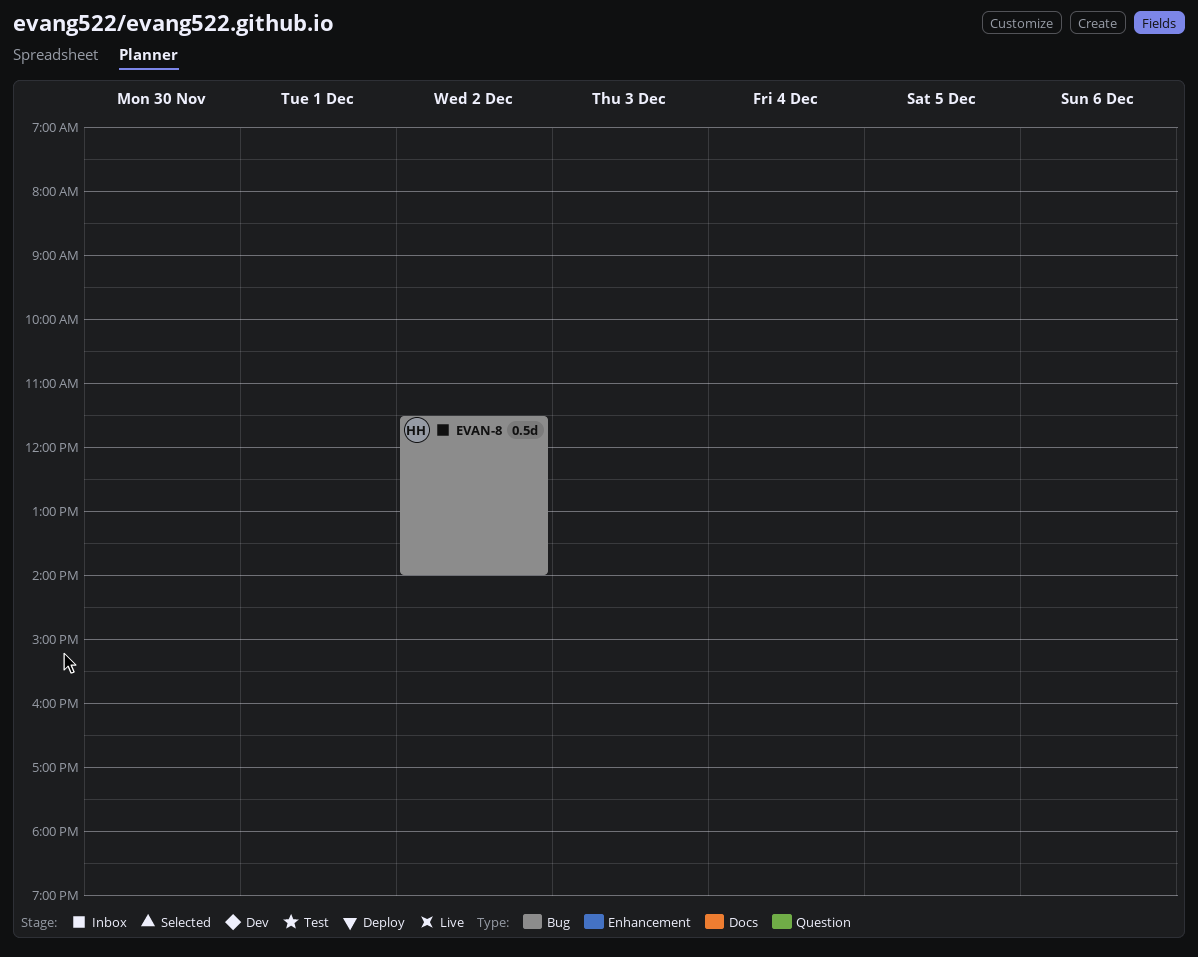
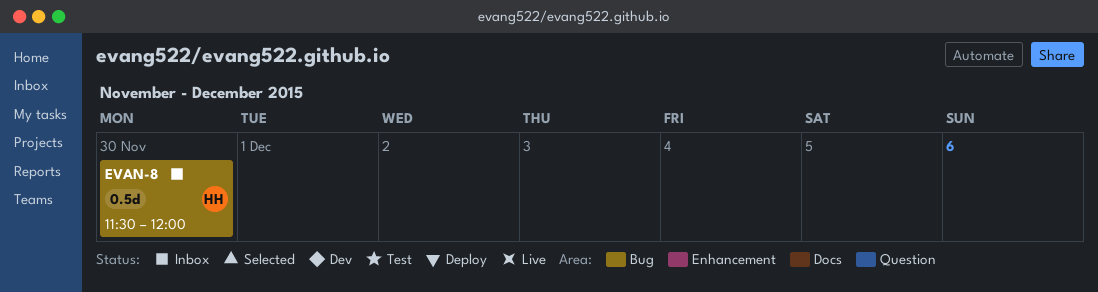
EVAN-8, day: Dec 2 -> Nov 30
EVAN-8, ends: 14:00 -> 12:00

